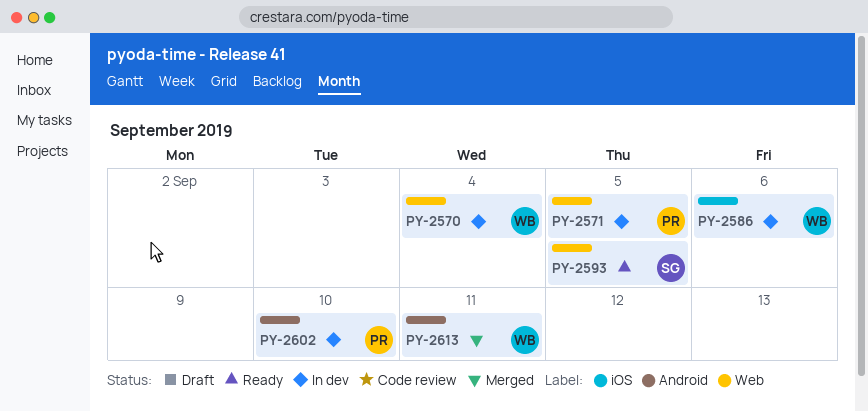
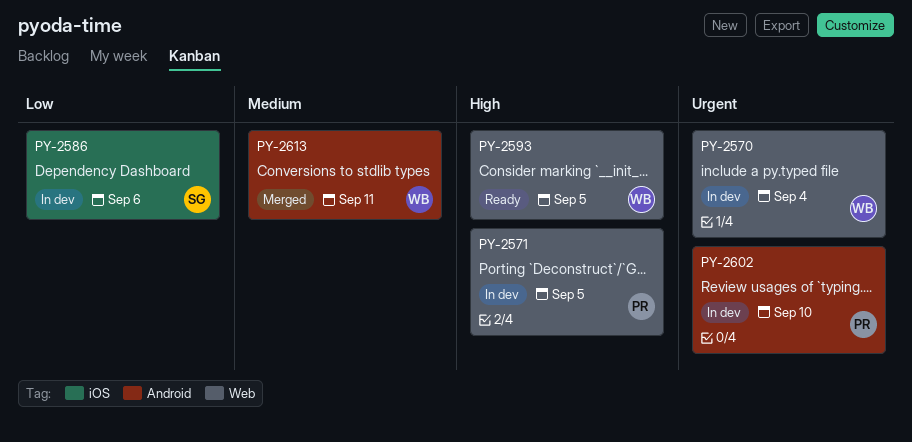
PY-2586, owner: WB -> SG
PY-2593, owner: SG -> WB

